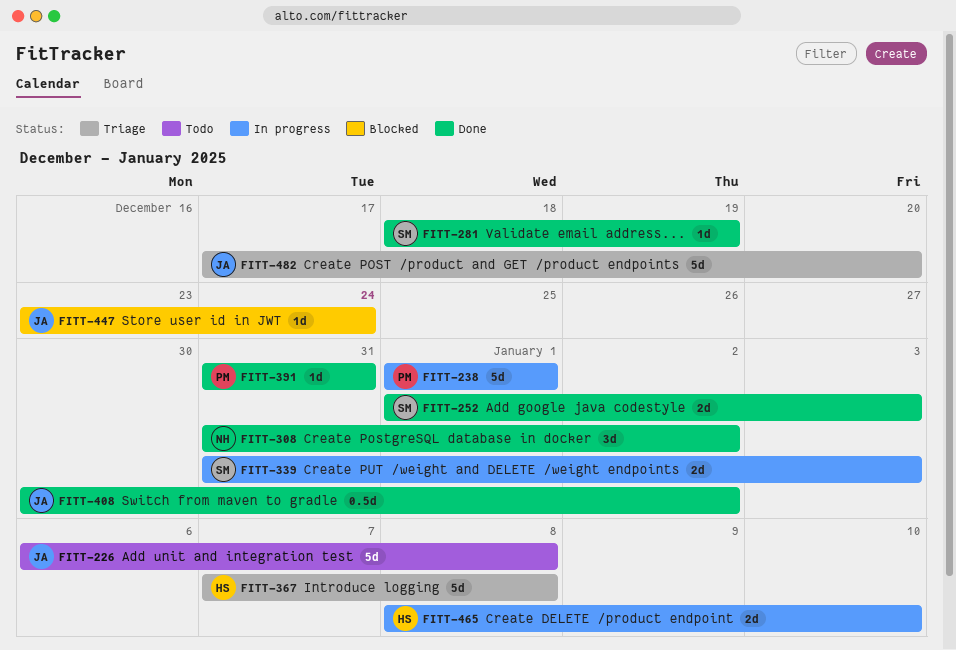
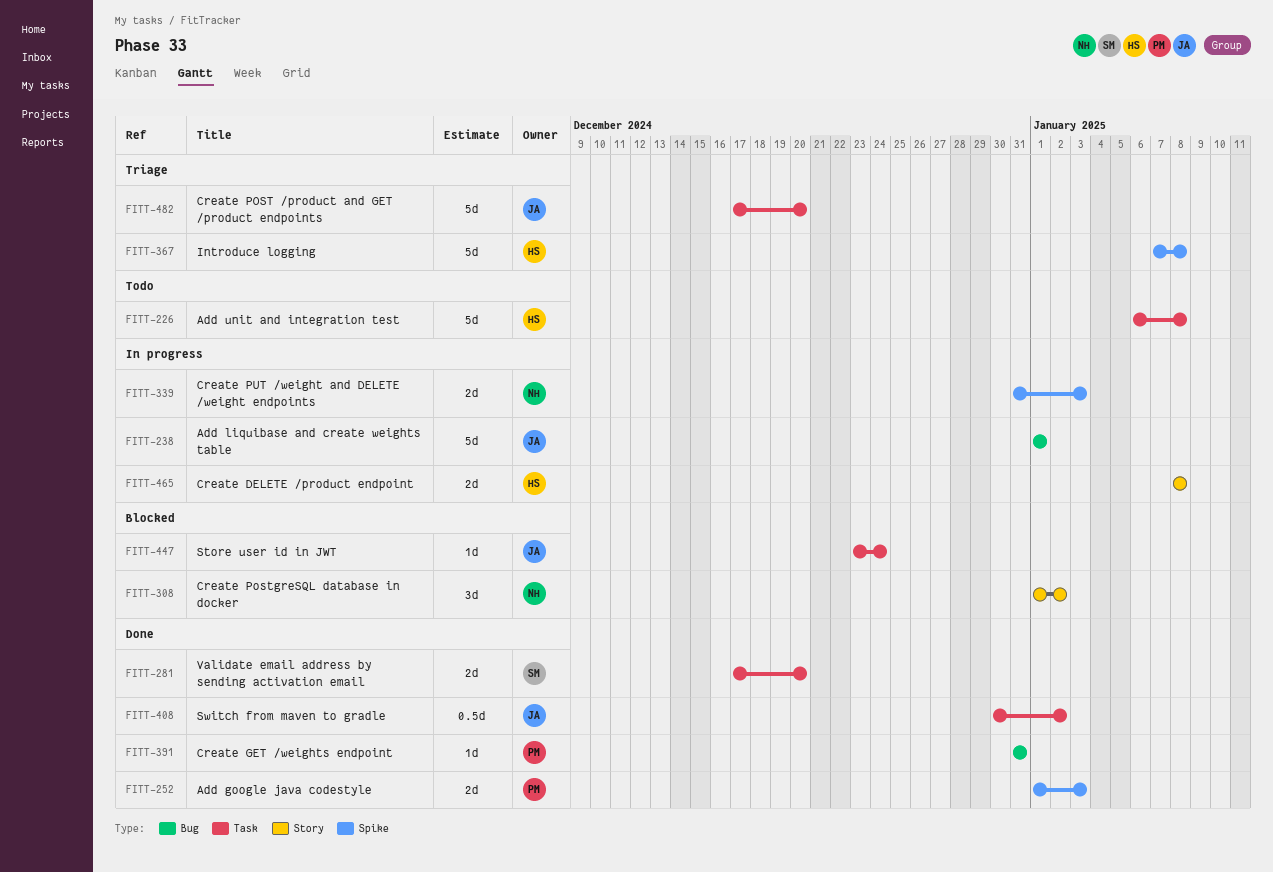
FITT-226, owner: JA -> HS
FITT-238, owner: PM -> JA
FITT-252, owner: SM -> PM
FITT-281, estimate: 1d -> 2d
FITT-281, start: Dec 18 -> Dec 17
FITT-281, due: Dec 19 -> Dec 20
FITT-308, status: Done -> Blocked
FITT-308, start: Dec 31 -> Jan 1
FITT-339, owner: SM -> NH
FITT-465, due: Jan 10 -> Jan 8

